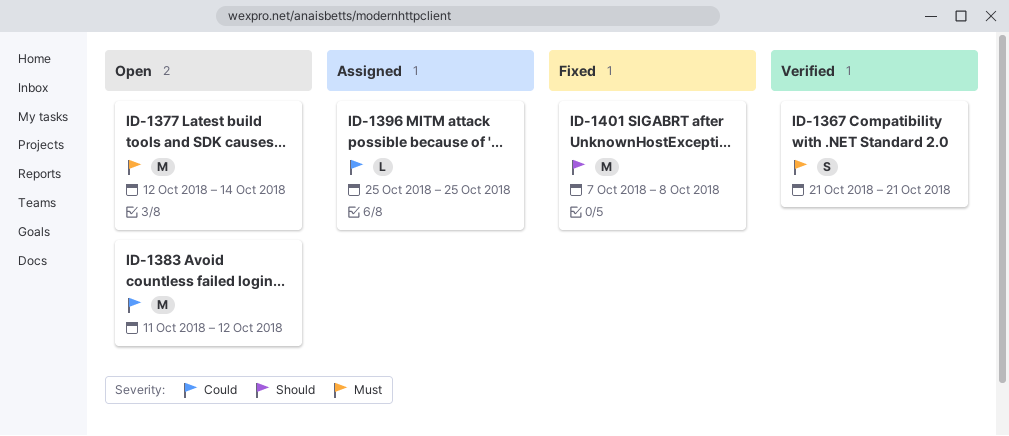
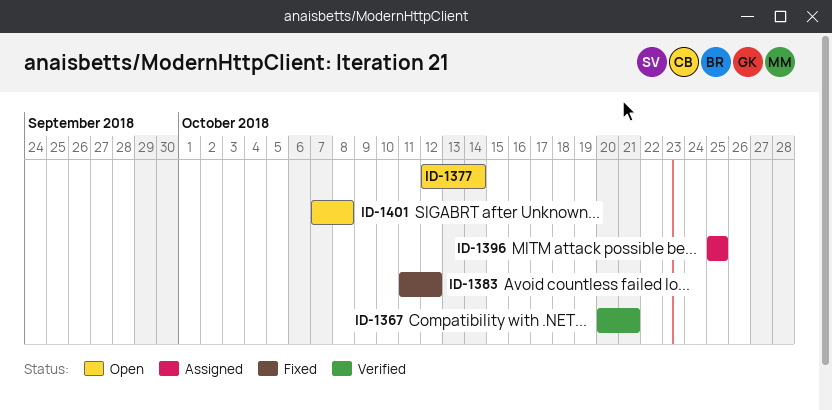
ID-1367, start: Oct 21 -> Oct 20
ID-1383, status: Open -> Fixed
ID-1401, status: Fixed -> Open

